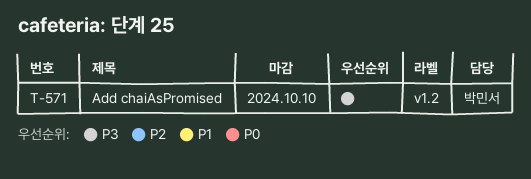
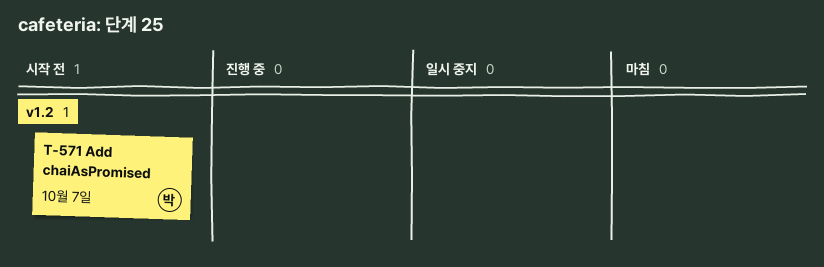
T-571, due: Oct 10 -> Oct 7

